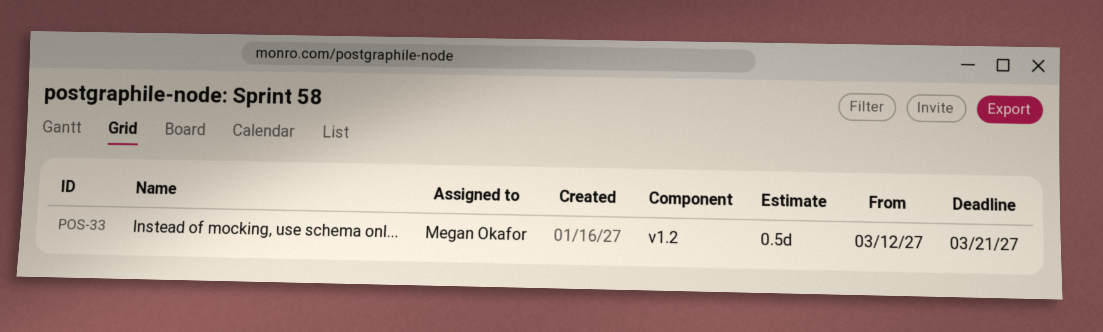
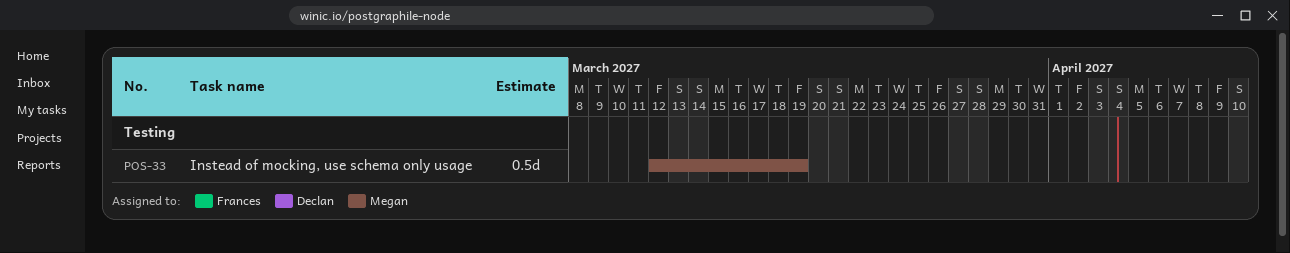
POS-33, due: Mar 21 -> Mar 19

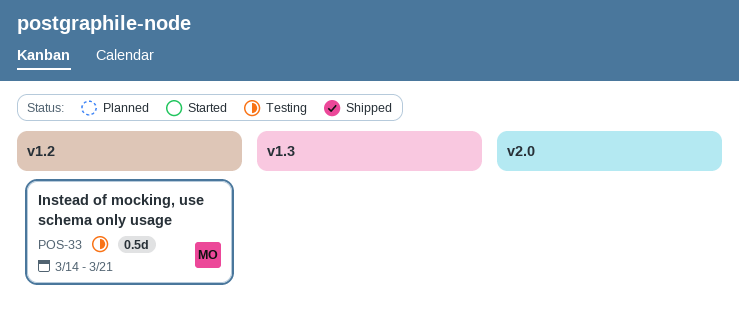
POS-33, start: Mar 12 -> Mar 14
POS-33, due: Mar 19 -> Mar 21

